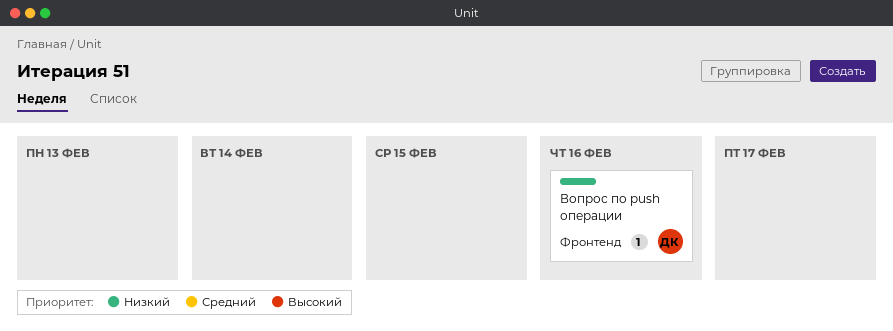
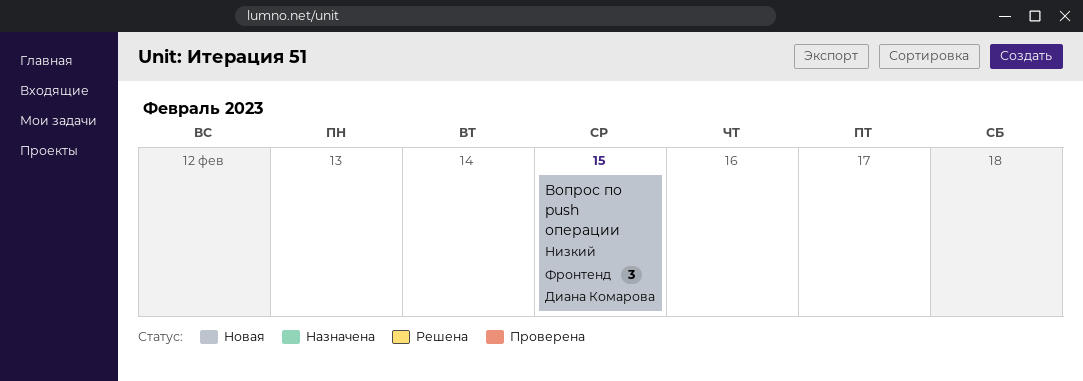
Вопрос по push операции, estimate: 1 -> 3
Вопрос по push операции, due: Feb 16 -> Feb 15

